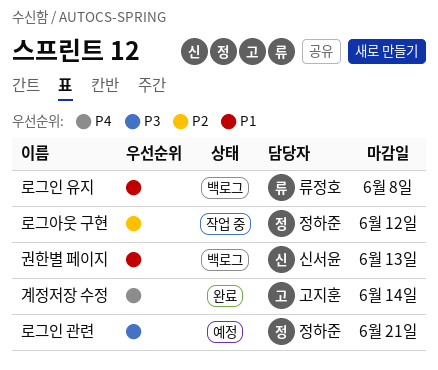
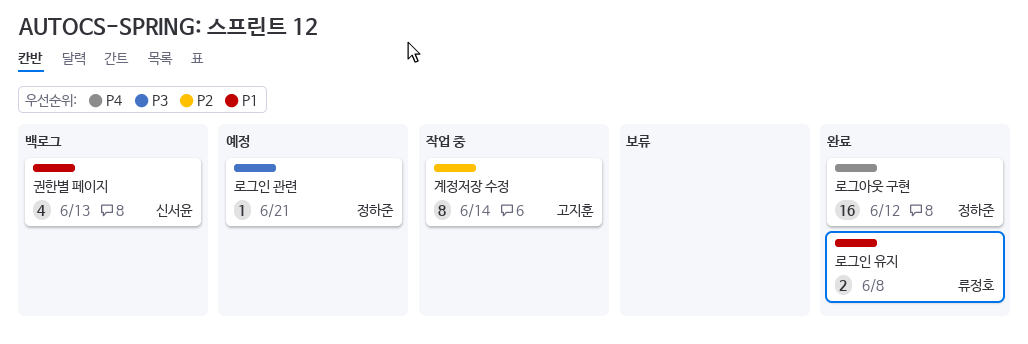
계정저장 수정, status: 완료 -> 작업 중
계정저장 수정, priority: P4 -> P2
로그아웃 구현, status: 작업 중 -> 완료
로그아웃 구현, priority: P2 -> P4
로그인 유지, status: 백로그 -> 완료

